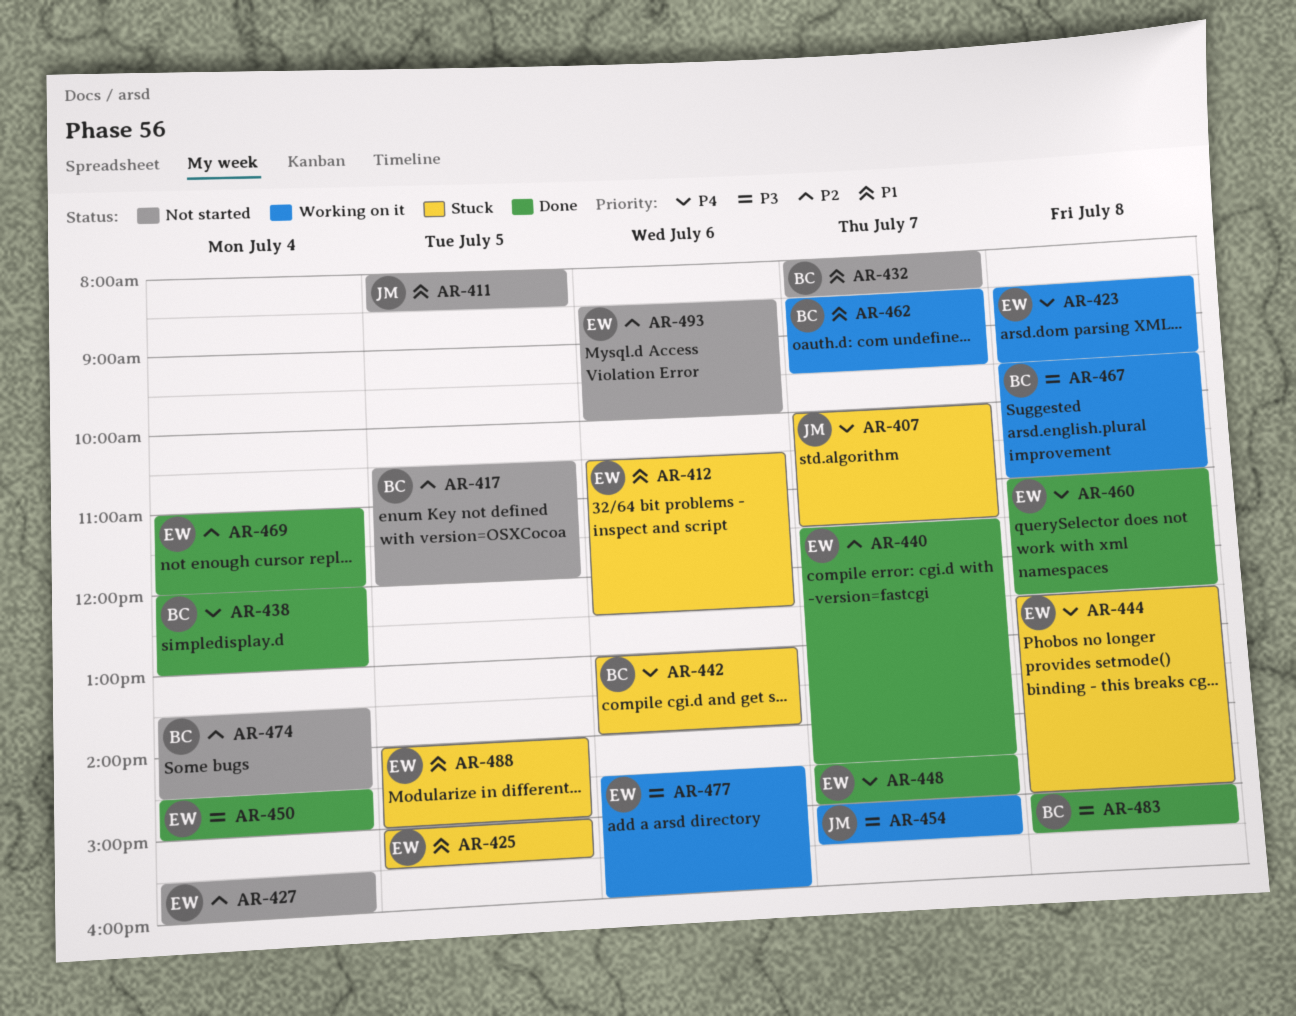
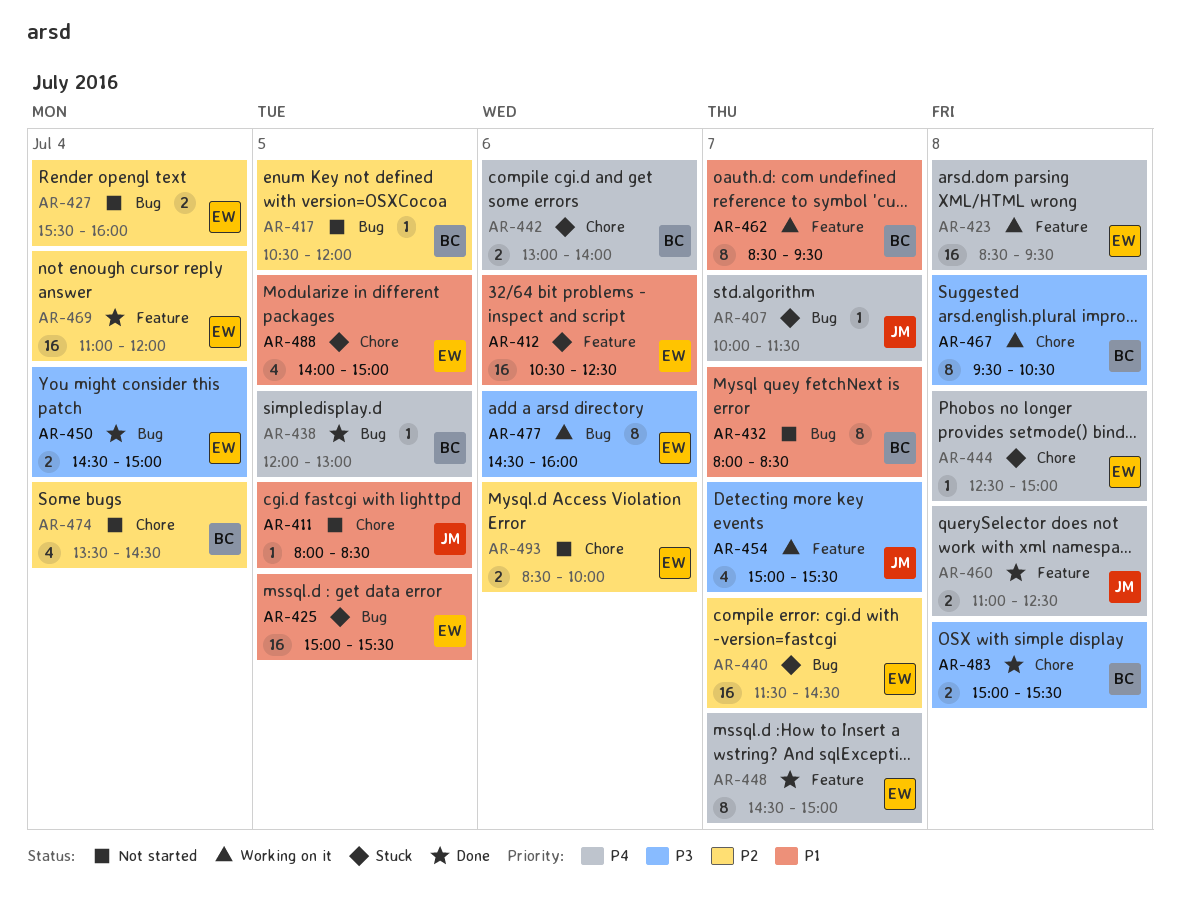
AR-438, day: Jul 4 -> Jul 5
AR-440, status: Done -> Stuck
AR-460, owner: EW -> JM
AR-467, ends: 11:00 -> 10:30

